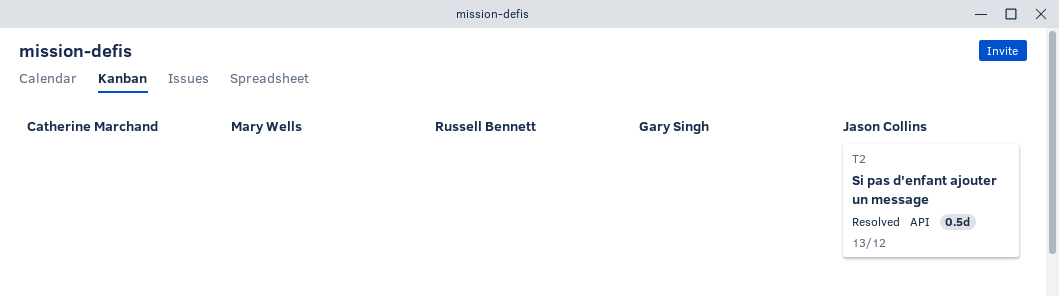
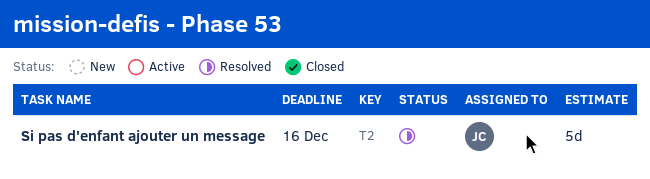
T2, estimate: 0.5d -> 5d
T2, due: Dec 13 -> Dec 16

